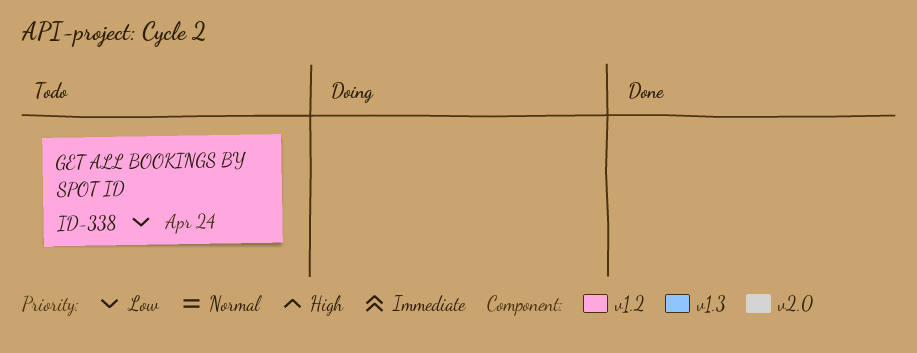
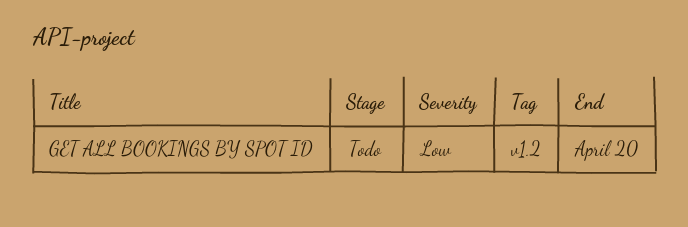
GET ALL BOOKINGS BY SPOT ID, due: Apr 24 -> Apr 20

